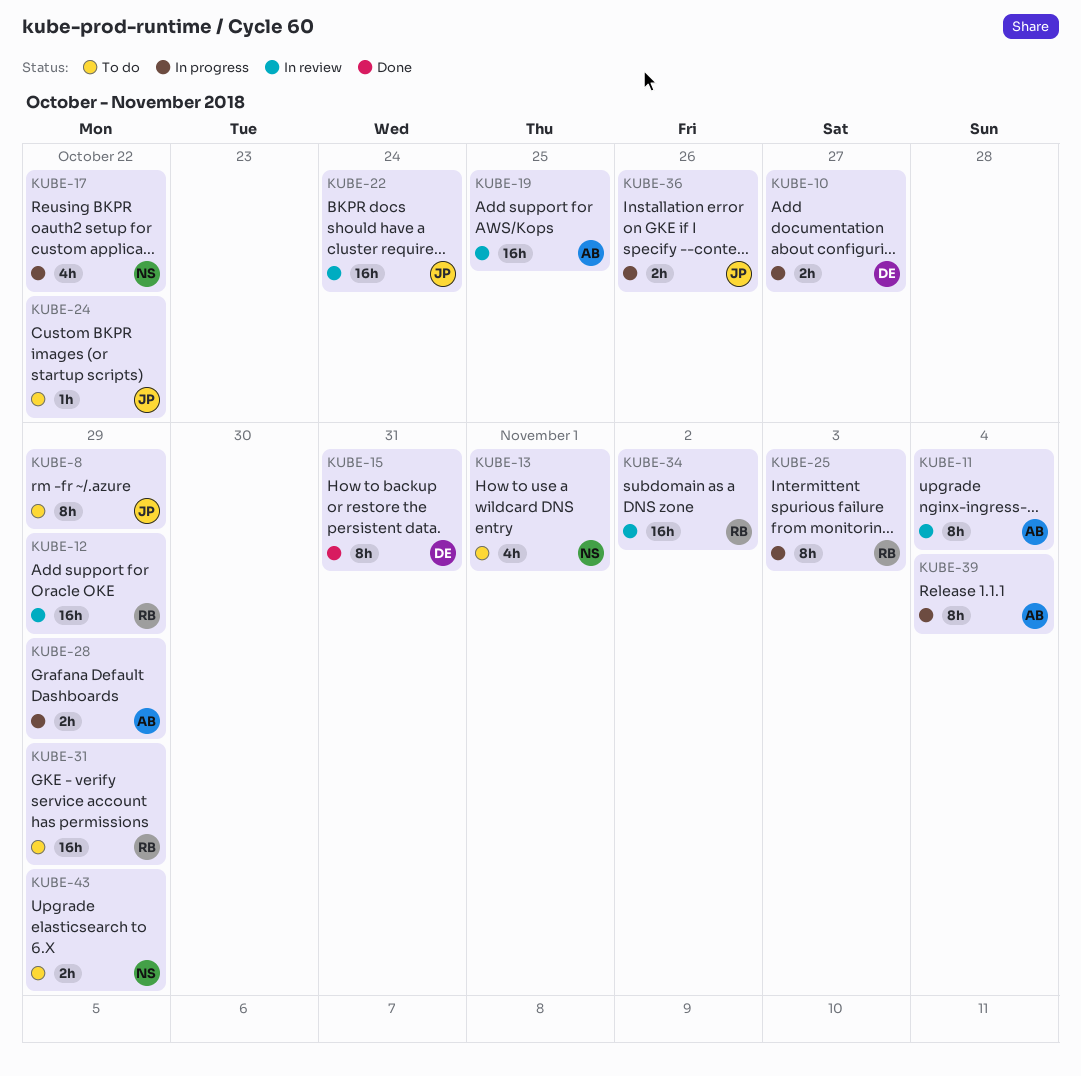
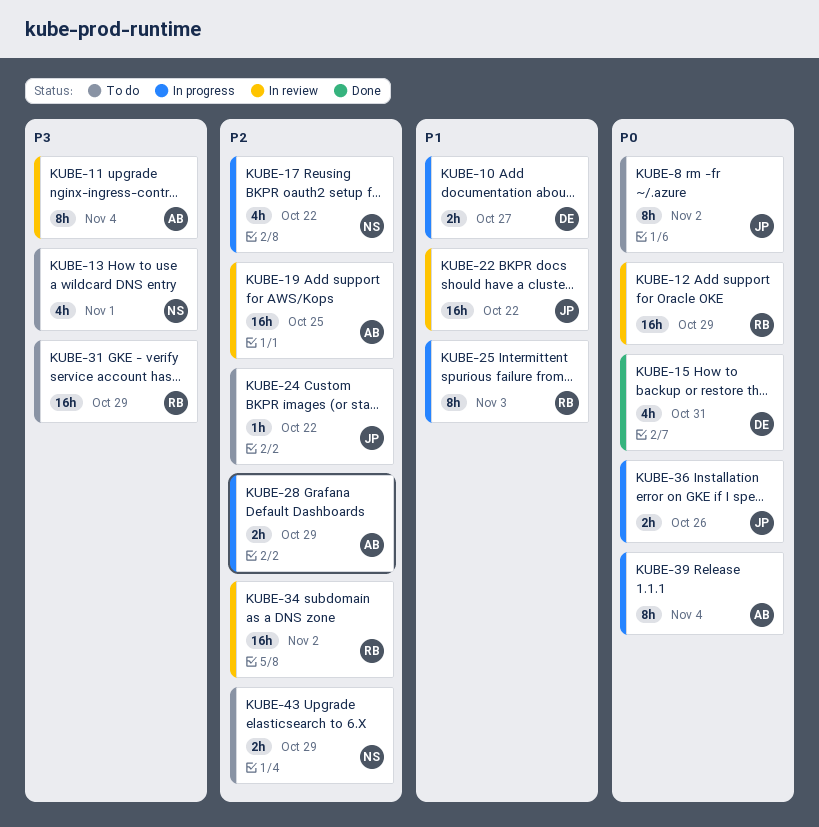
KUBE-8, due: Oct 29 -> Nov 2
KUBE-15, estimate: 8h -> 4h
KUBE-22, due: Oct 24 -> Oct 22

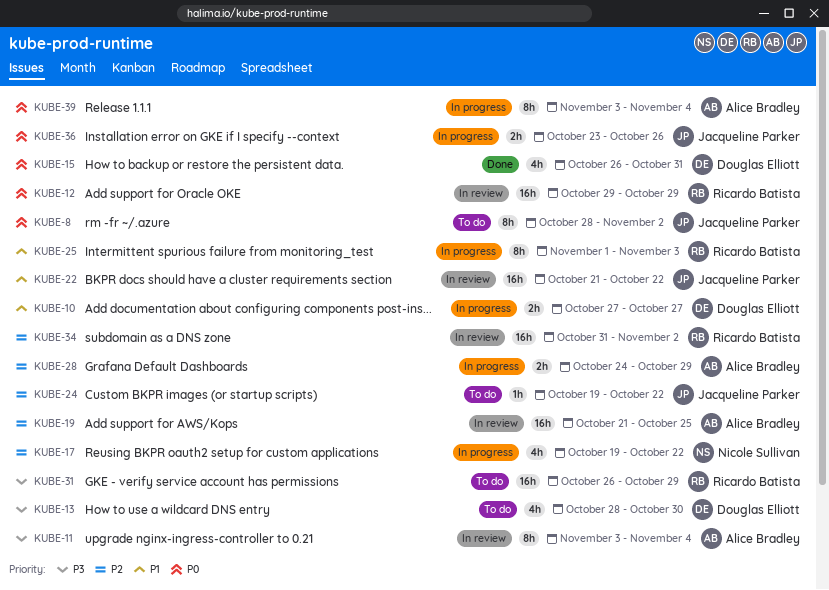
KUBE-13, owner: Nicole Sullivan -> Douglas Elliott
KUBE-13, due: Nov 1 -> Oct 30
KUBE-43: present -> none

